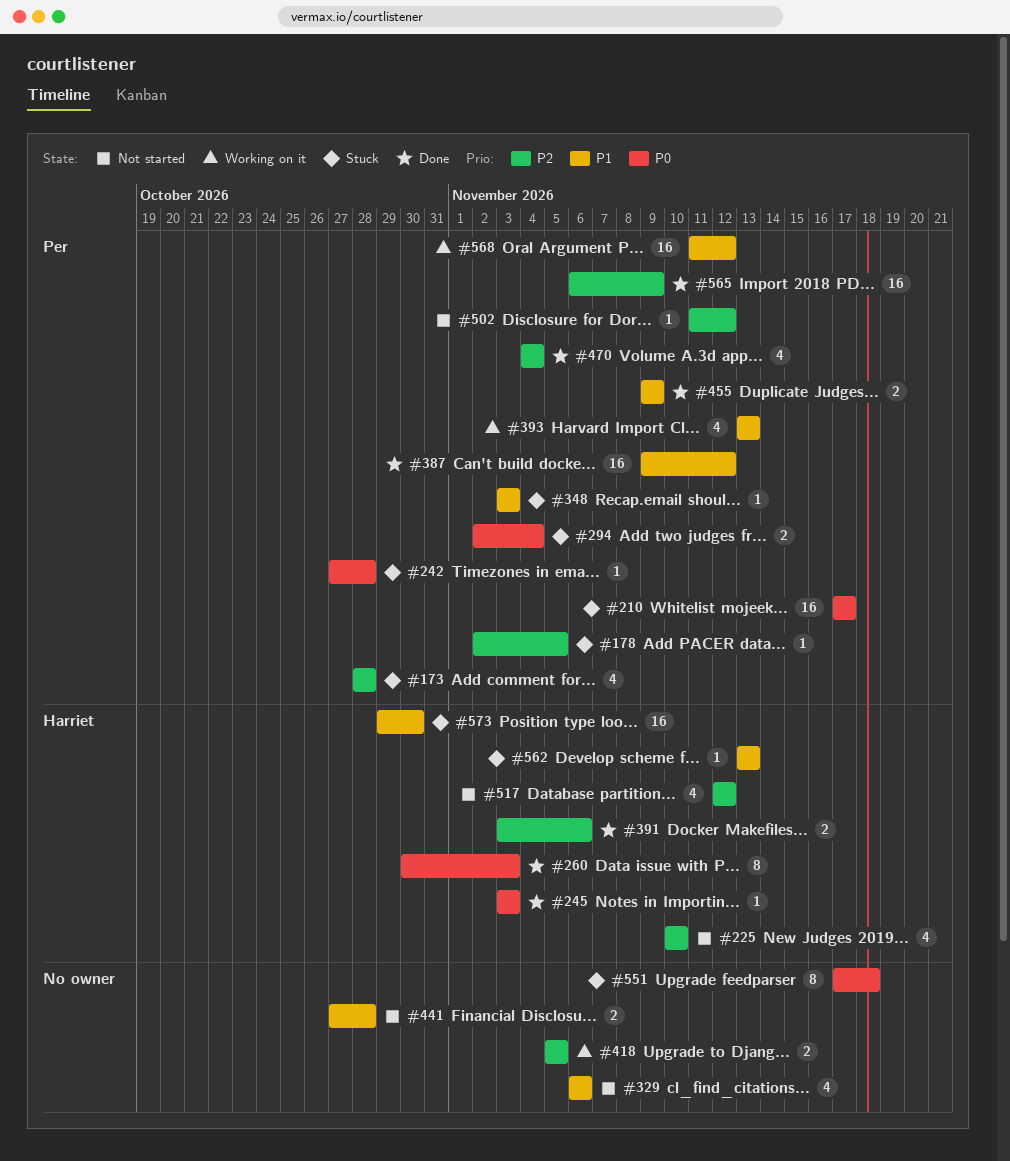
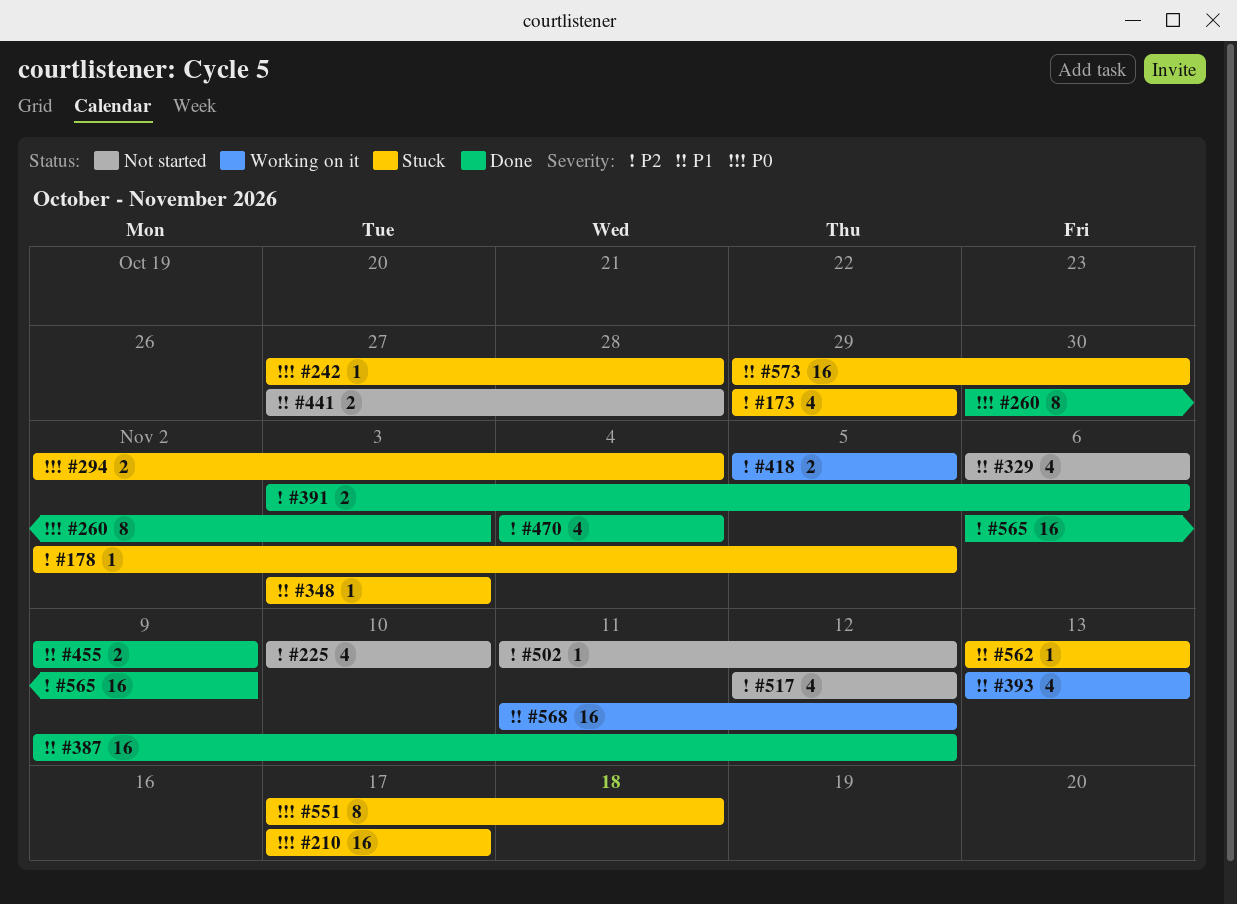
#173, start: Oct 28 -> Oct 29
#173, due: Oct 28 -> Oct 29
#245: present -> none

